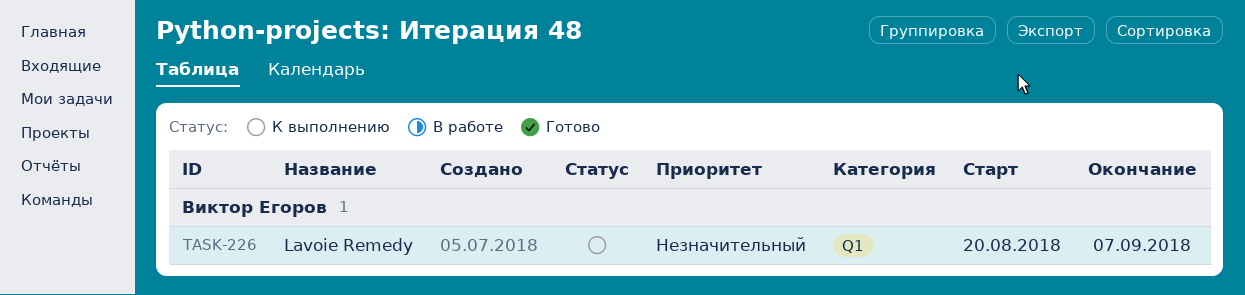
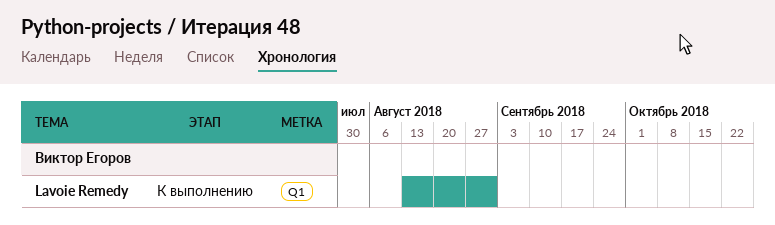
Lavoie Remedy, start: Aug 20 -> Aug 13
Lavoie Remedy, due: Sep 7 -> Aug 31

